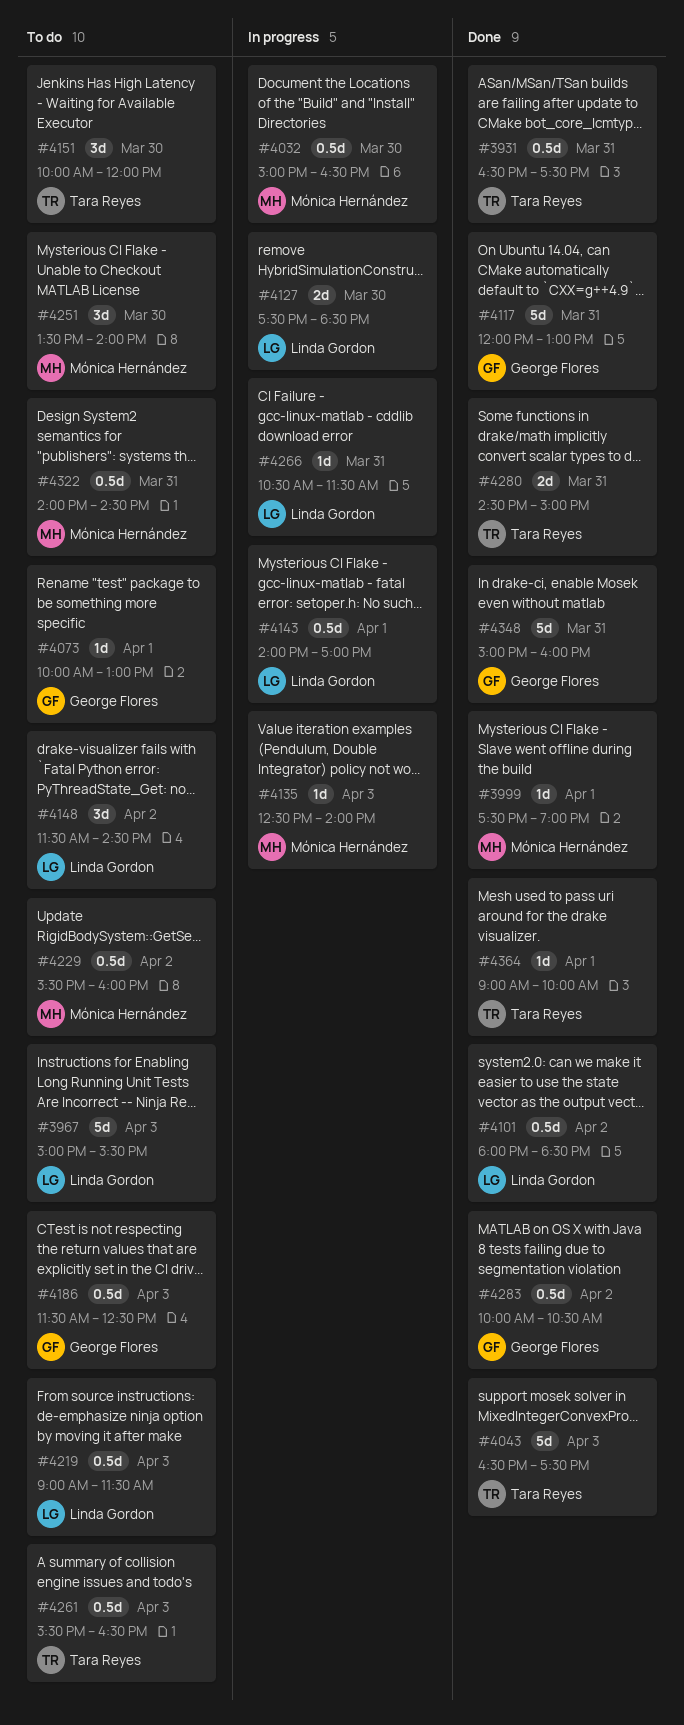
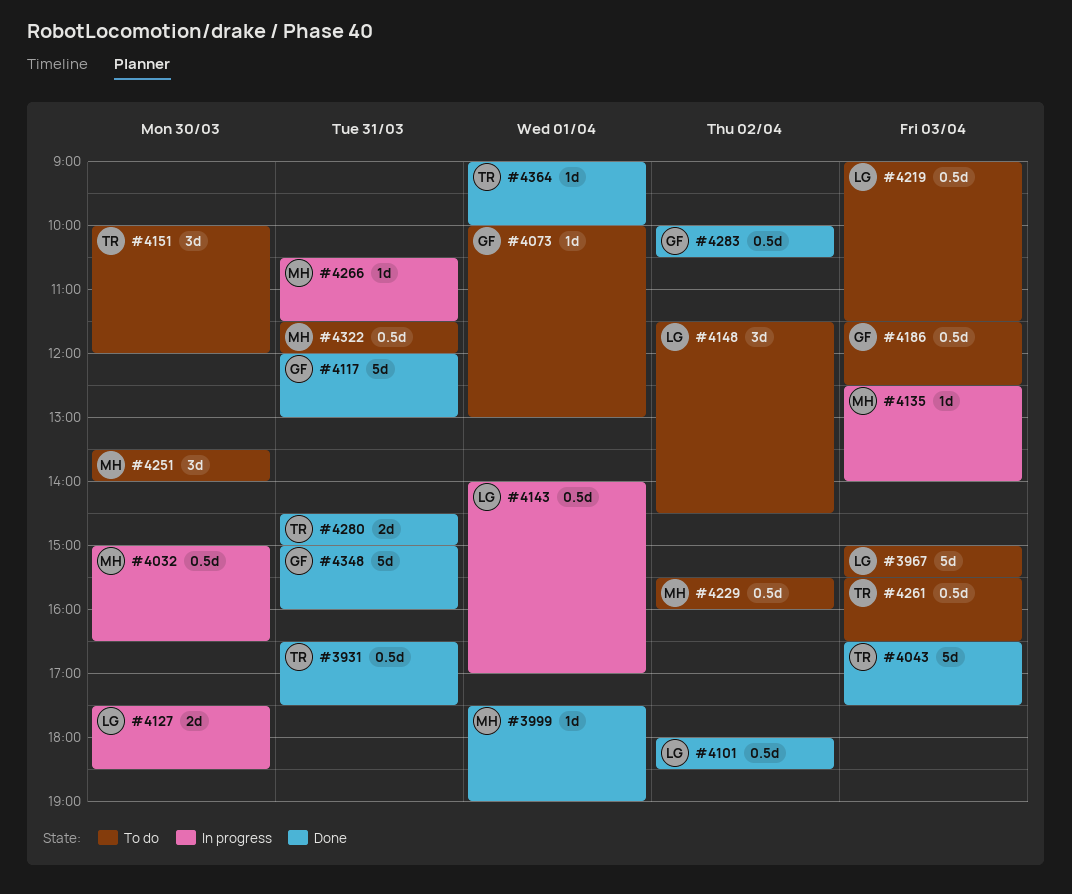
#4266, owner: Linda Gordon -> Mónica Hernández
#4322, begins: 14:00 -> 11:30
#4322, ends: 14:30 -> 12:00

